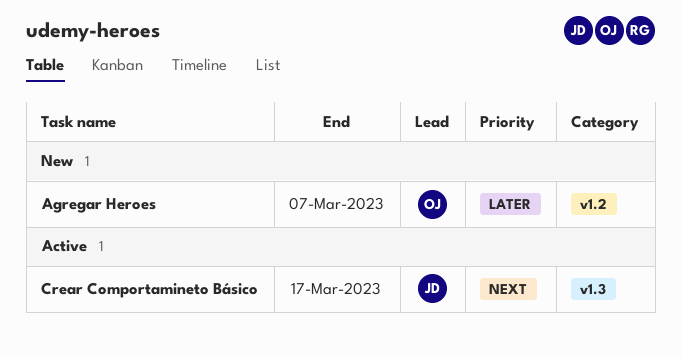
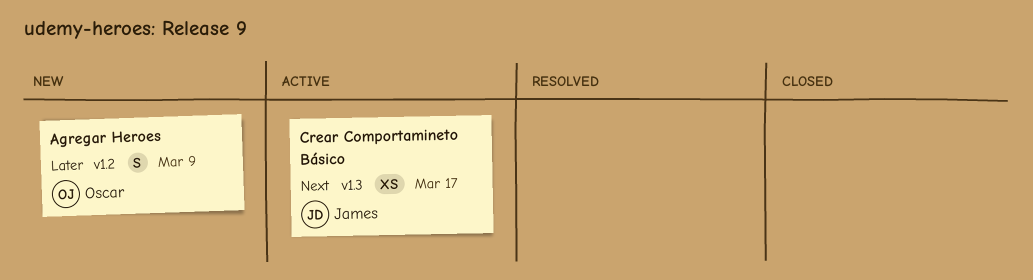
Agregar Heroes, due: Mar 7 -> Mar 9

